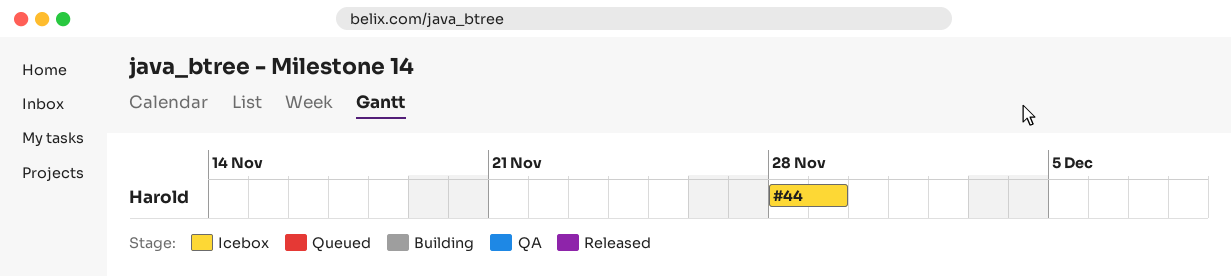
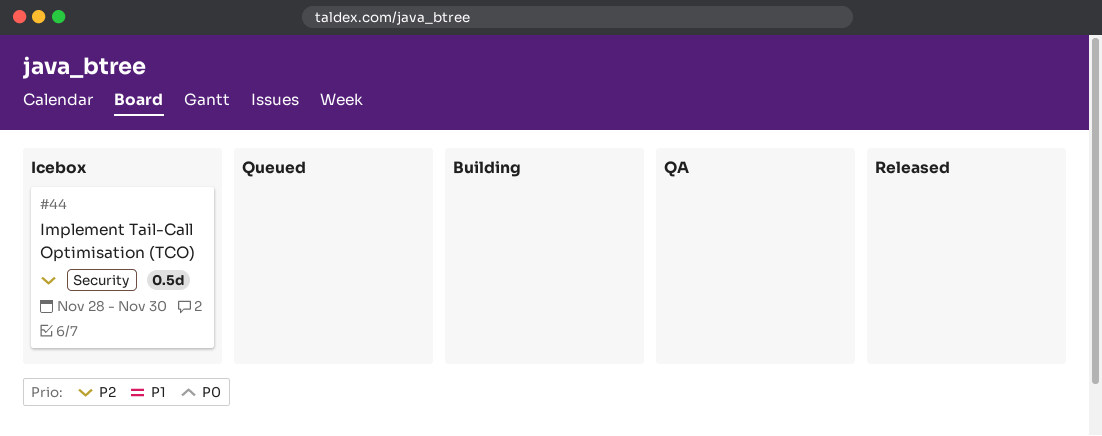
#44, due: Nov 29 -> Nov 30

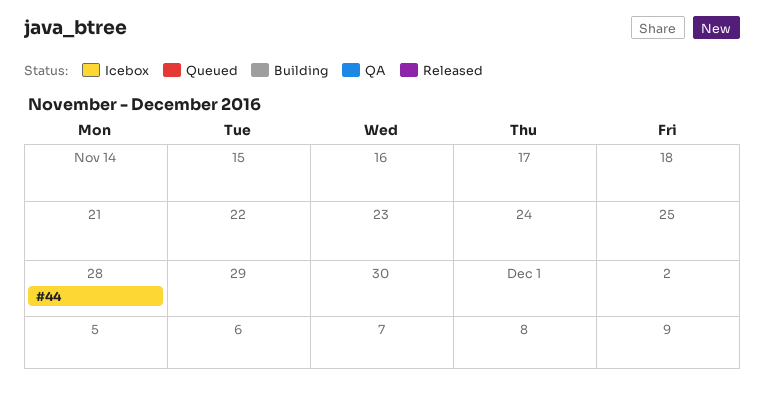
#44, due: Nov 30 -> Nov 28

